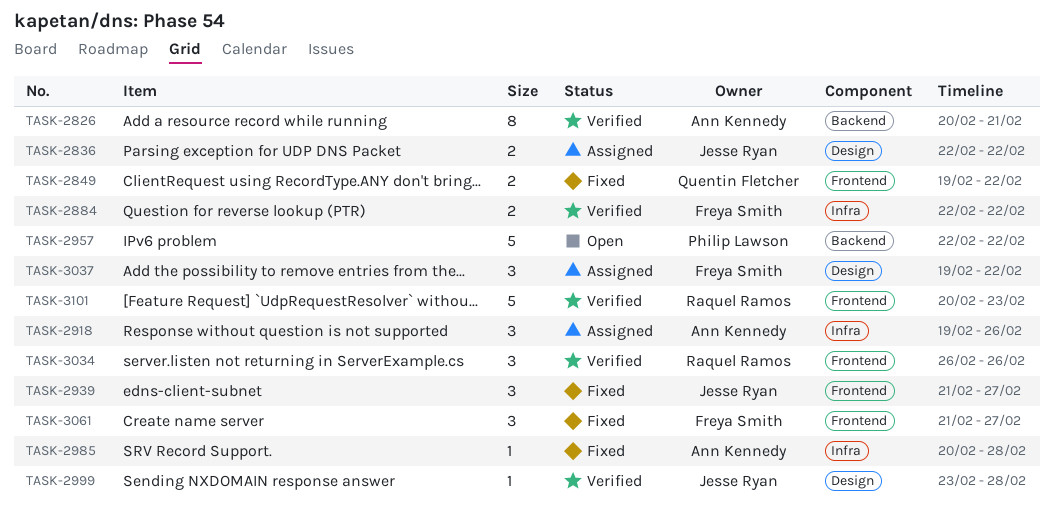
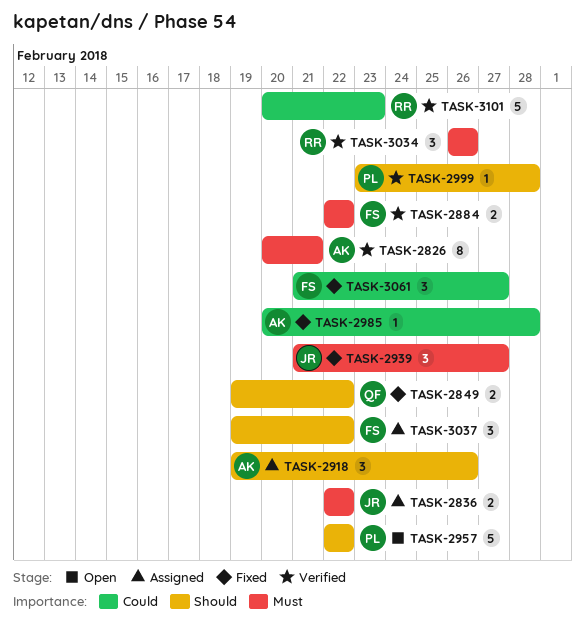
TASK-2999, owner: Jesse Ryan -> Philip Lawson

